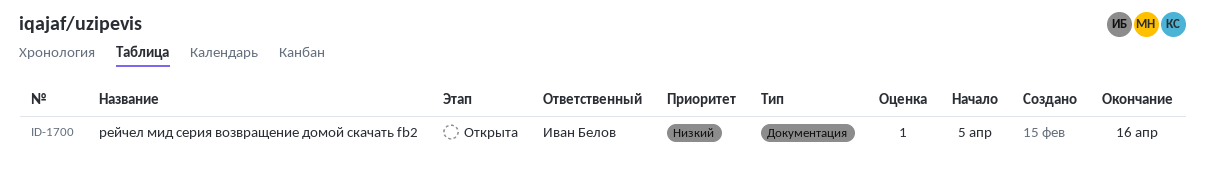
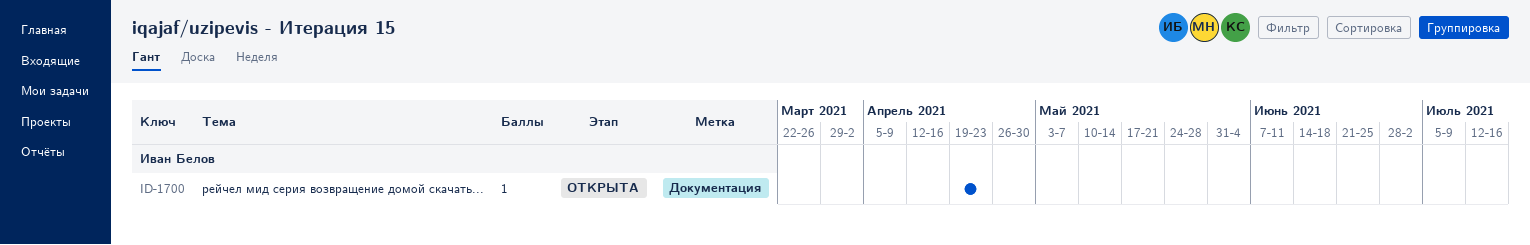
ID-1700, start: Apr 5 -> Apr 19
ID-1700, due: Apr 16 -> Apr 23

